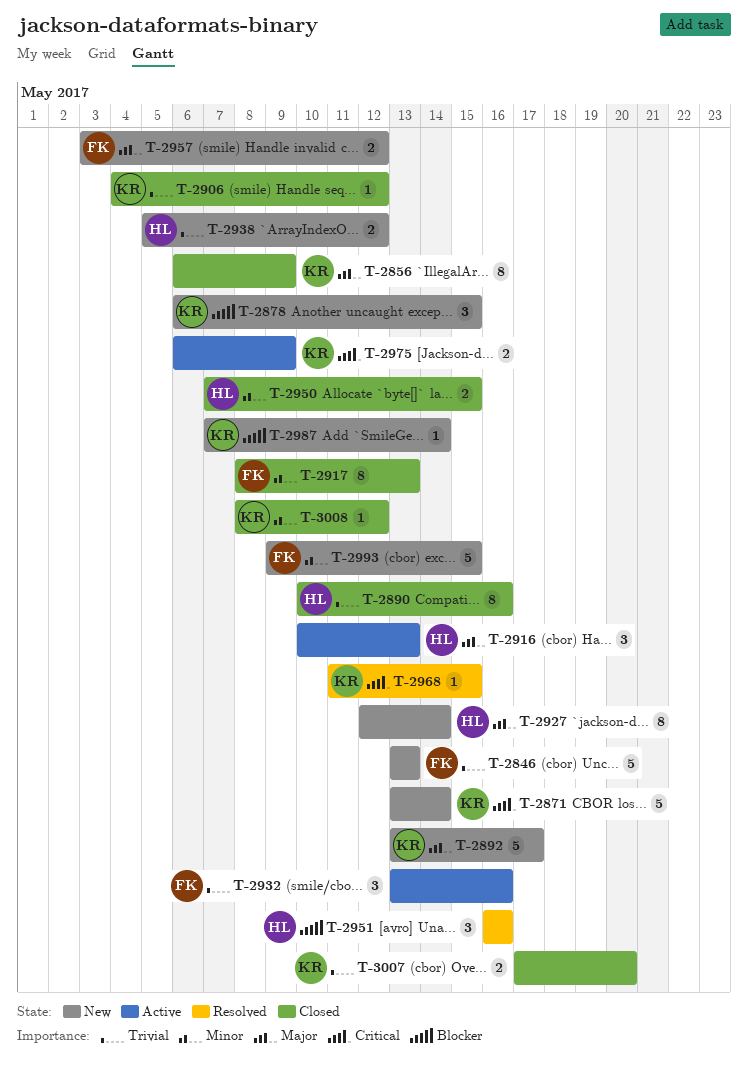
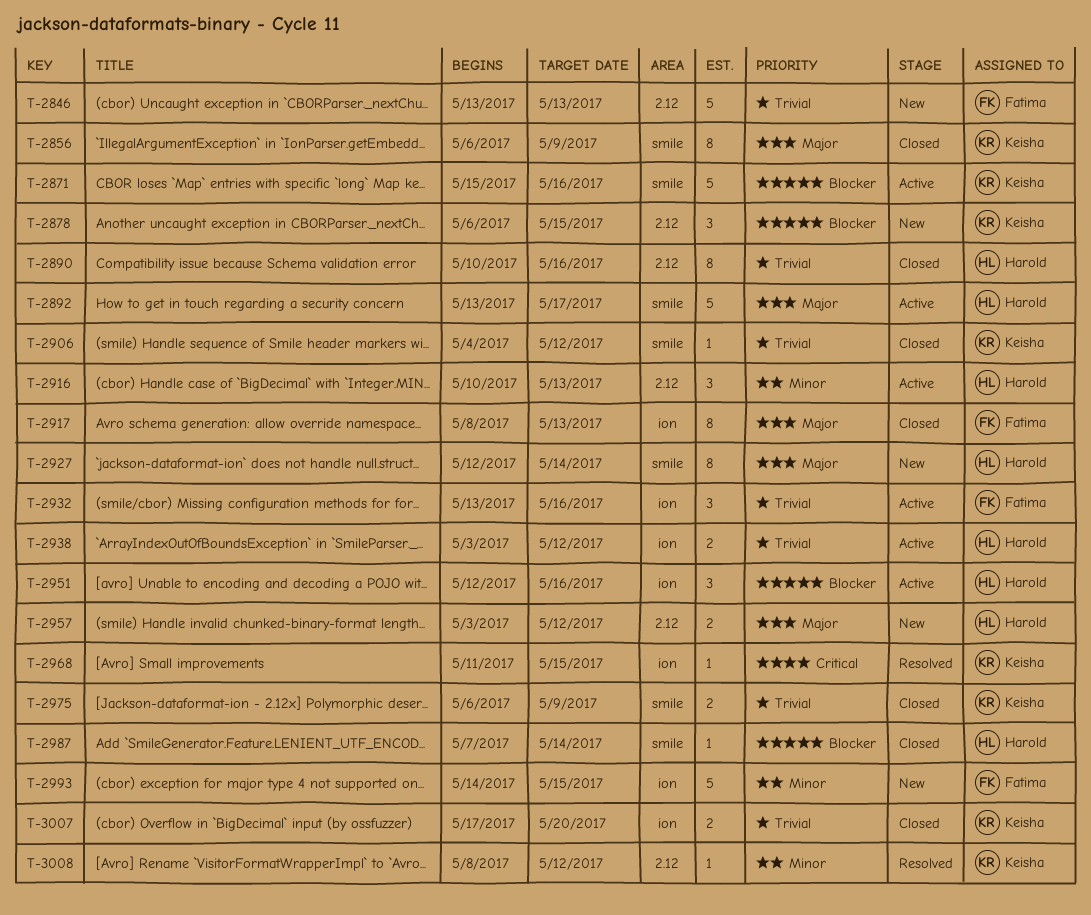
T-2871, status: New -> Active
T-2871, priority: Critical -> Blocker
T-2871, start: May 13 -> May 15
T-2871, due: May 14 -> May 16
T-2892, status: New -> Active
T-2892, owner: Keisha -> Harold
T-2916, priority: Major -> Minor
T-2917, priority: Minor -> Major
T-2938, status: New -> Active
T-2938, start: May 5 -> May 3
T-2950: present -> none
T-2951, status: Resolved -> Active
T-2951, start: May 16 -> May 12
T-2957, owner: Fatima -> Harold
T-2975, status: Active -> Closed
T-2975, priority: Critical -> Trivial
T-2987, status: New -> Closed
T-2987, owner: Keisha -> Harold
T-2993, start: May 9 -> May 14
T-3008, status: Closed -> Resolved

